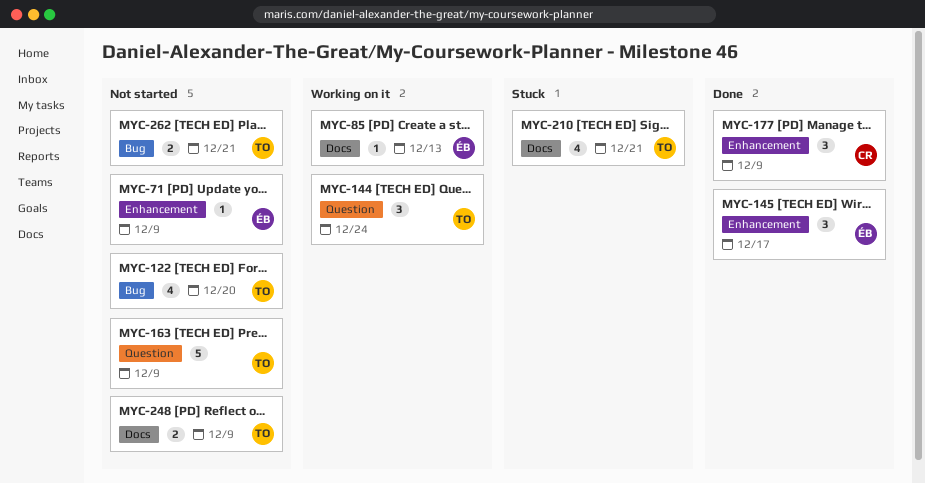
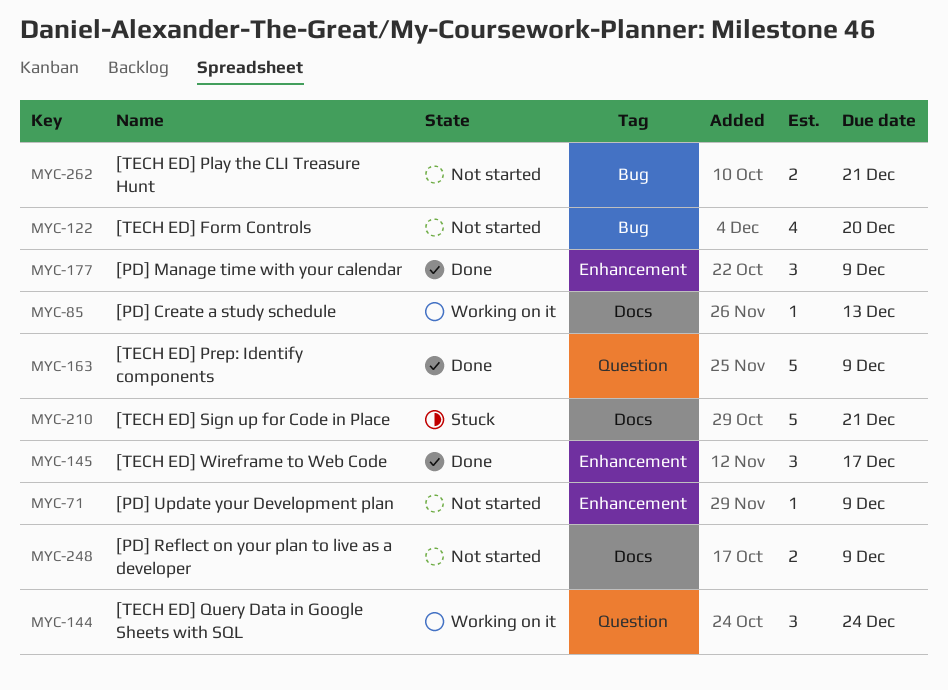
MYC-163, status: Not started -> Done
MYC-210, estimate: 4 -> 5

